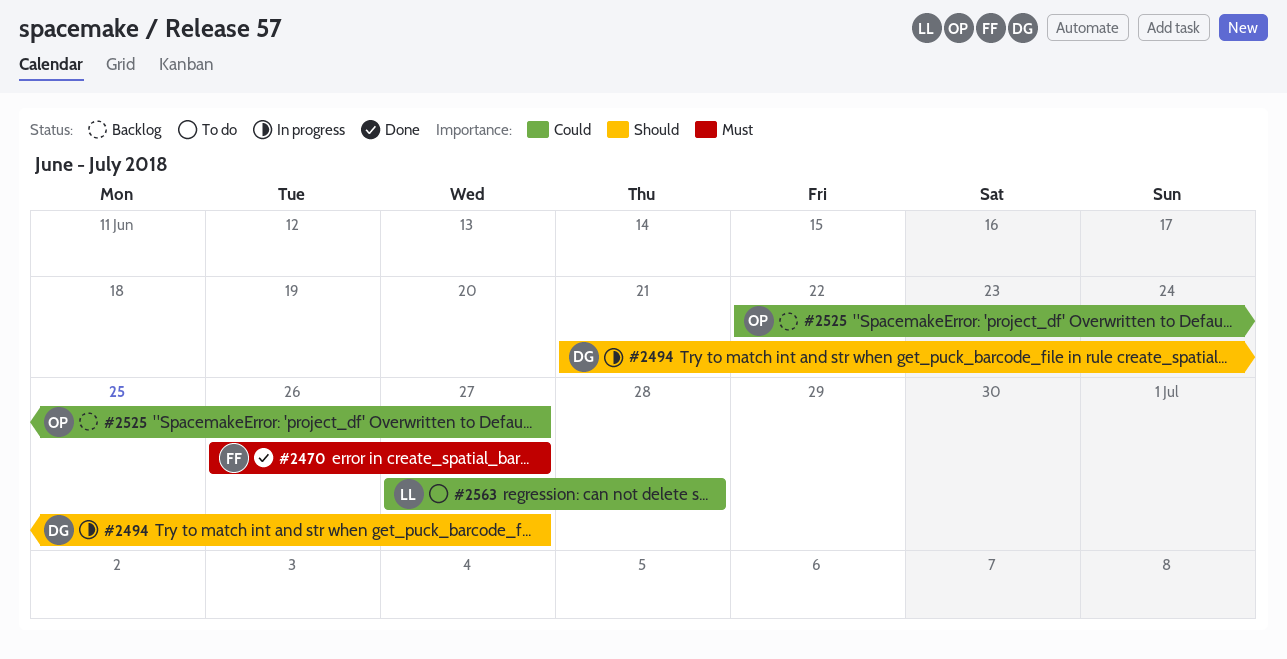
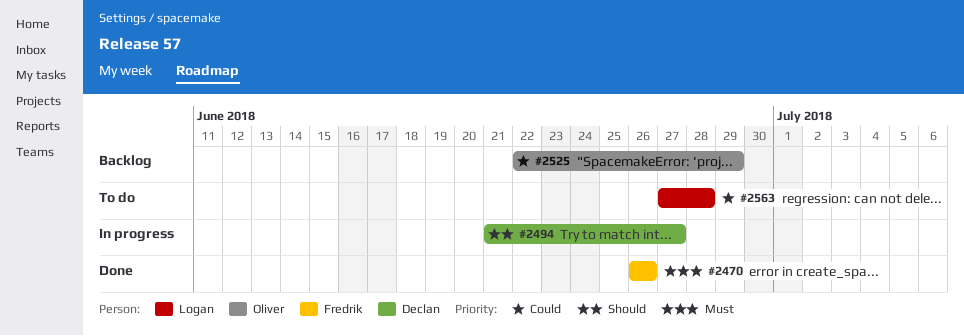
#2470, due: Jun 27 -> Jun 26
#2525, due: Jun 27 -> Jun 29

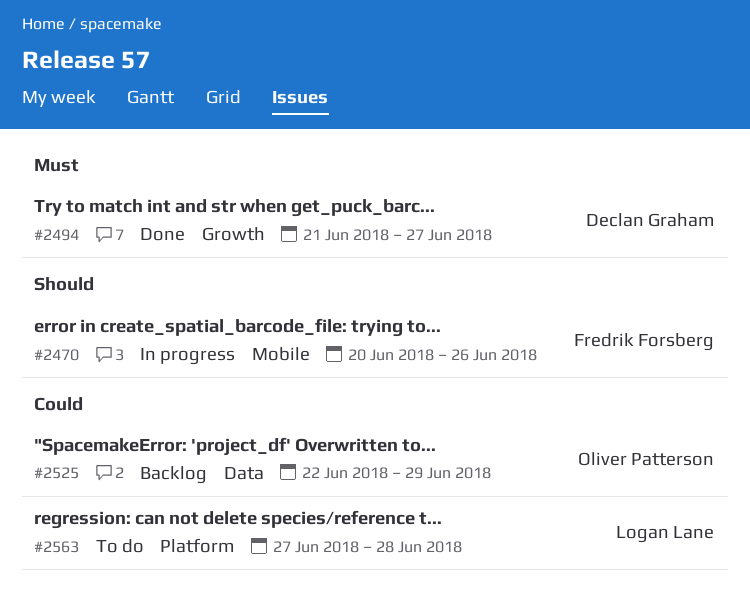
#2470, status: Done -> In progress
#2470, priority: Must -> Should
#2470, start: Jun 26 -> Jun 20
#2494, status: In progress -> Done
#2494, priority: Should -> Must

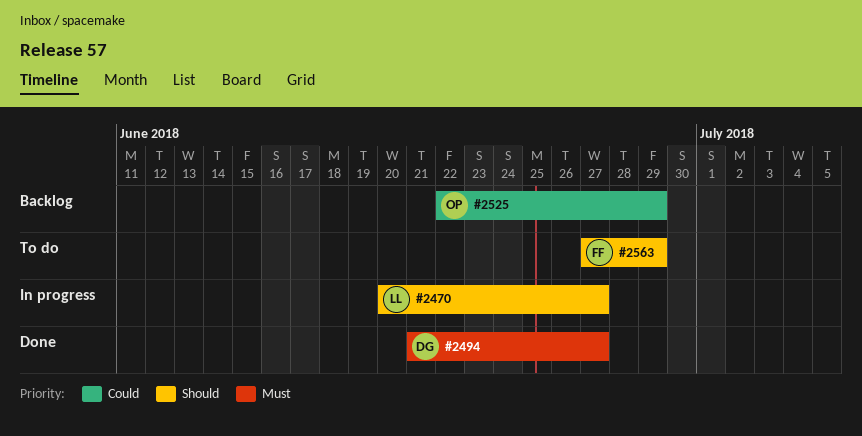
#2470, owner: Fredrik Forsberg -> Logan Lane
#2470, due: Jun 26 -> Jun 27
#2563, owner: Logan Lane -> Fredrik Forsberg
#2563, priority: Could -> Should
#2563, due: Jun 28 -> Jun 29

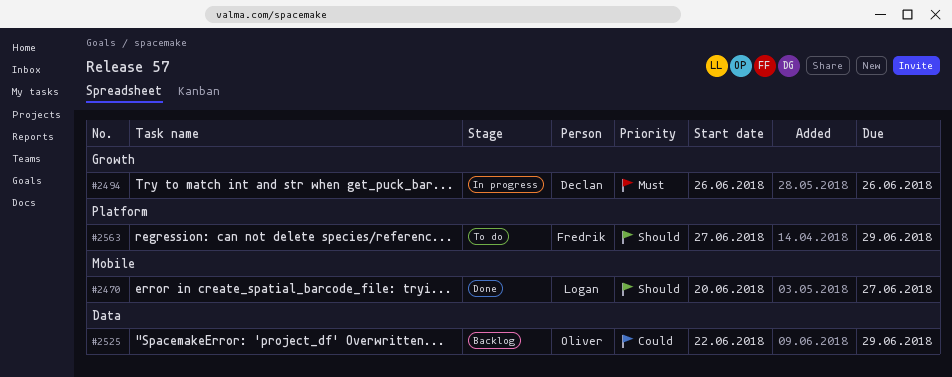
#2470, status: In progress -> Done
#2494, status: Done -> In progress
#2494, start: Jun 21 -> Jun 26
#2494, due: Jun 27 -> Jun 26

